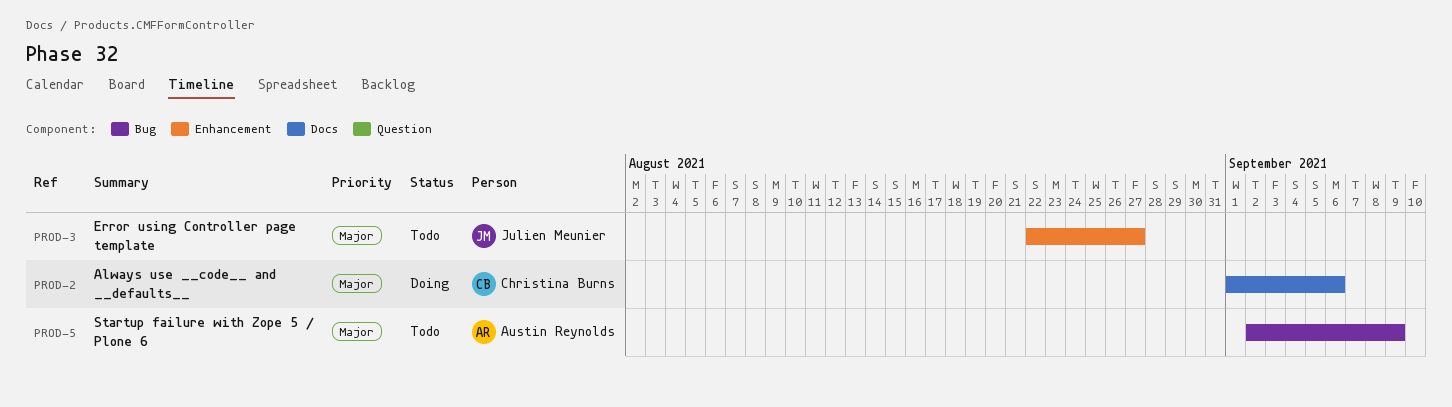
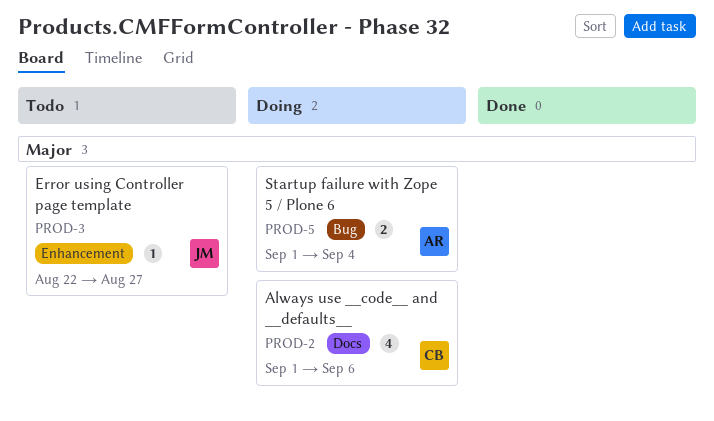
PROD-5, status: Todo -> Doing
PROD-5, start: Sep 2 -> Sep 1
PROD-5, due: Sep 9 -> Sep 4

